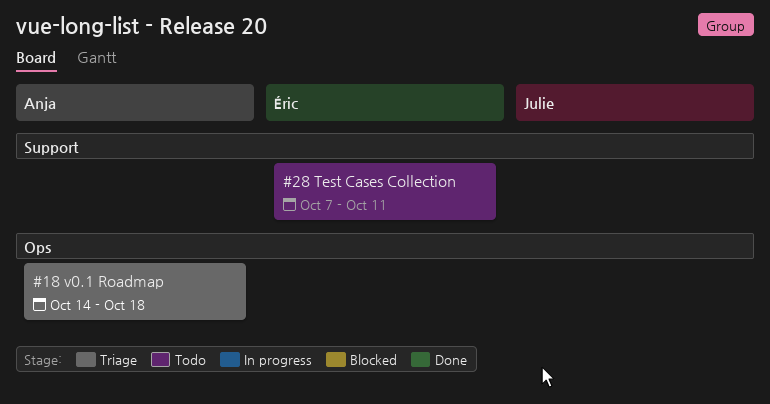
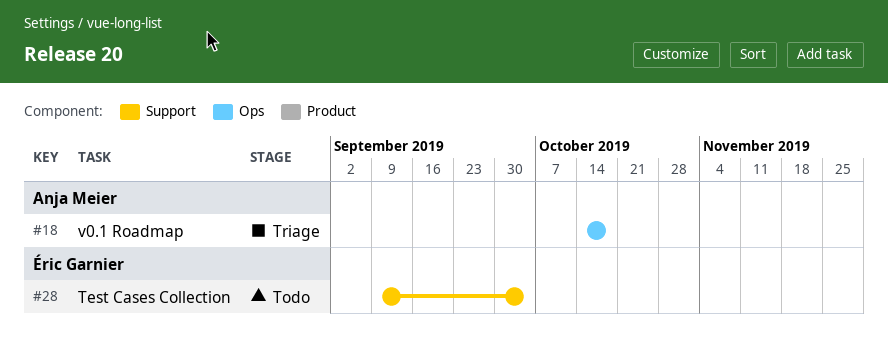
#28, start: Oct 7 -> Sep 9
#28, due: Oct 11 -> Oct 4

